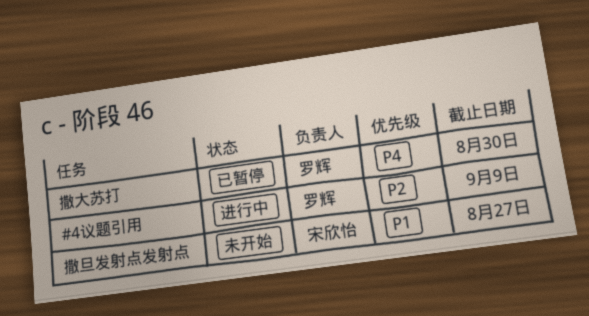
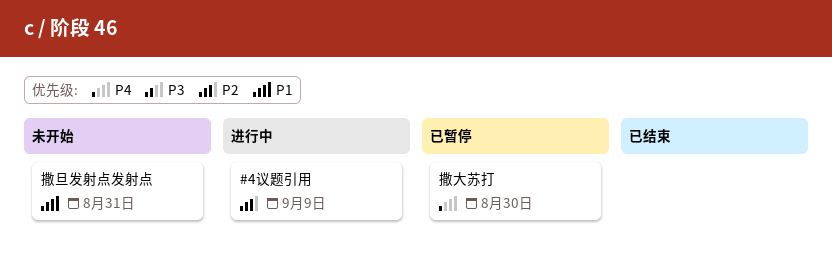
撒旦发射点发射点, due: Aug 27 -> Aug 31

